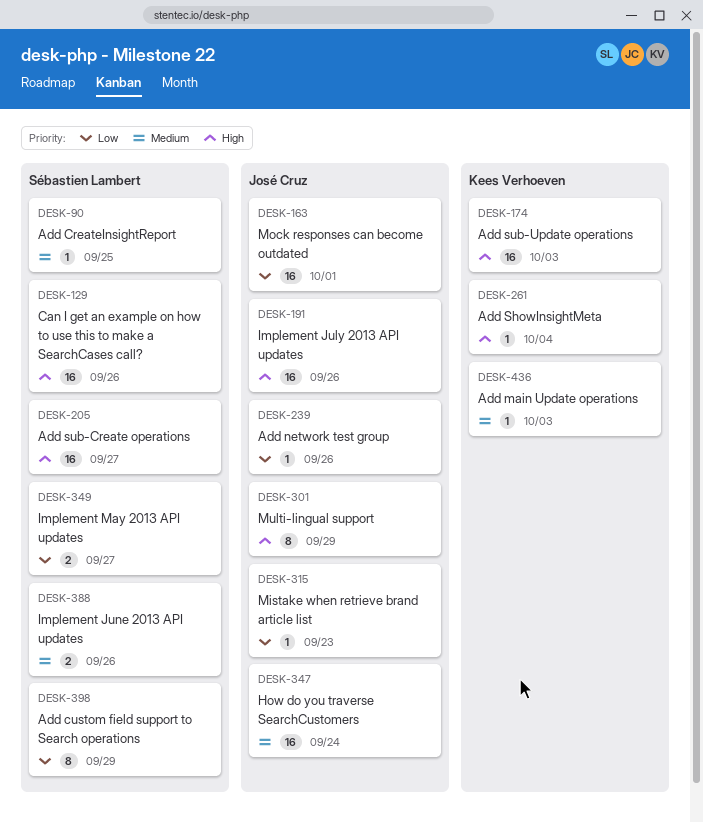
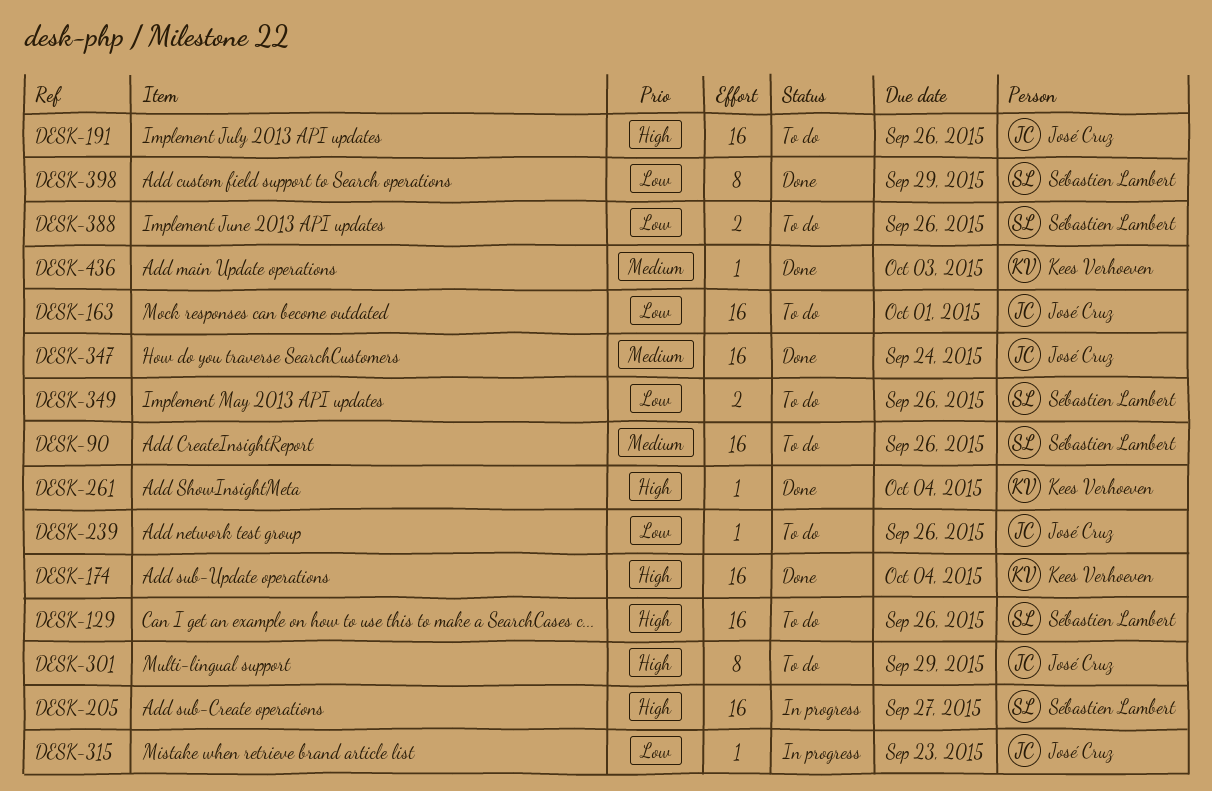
DESK-90, estimate: 1 -> 16
DESK-90, due: Sep 25 -> Sep 26
DESK-174, due: Oct 3 -> Oct 4
DESK-349, due: Sep 27 -> Sep 26
DESK-388, priority: Medium -> Low

